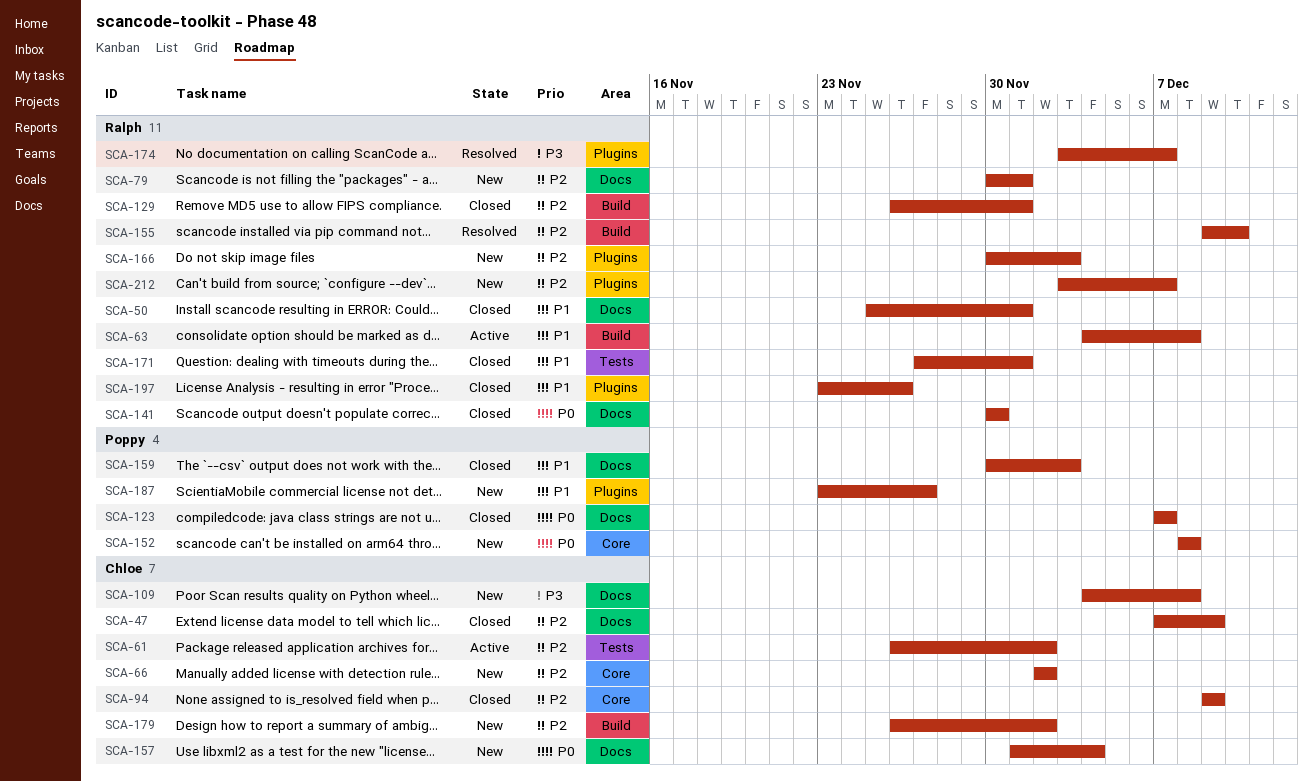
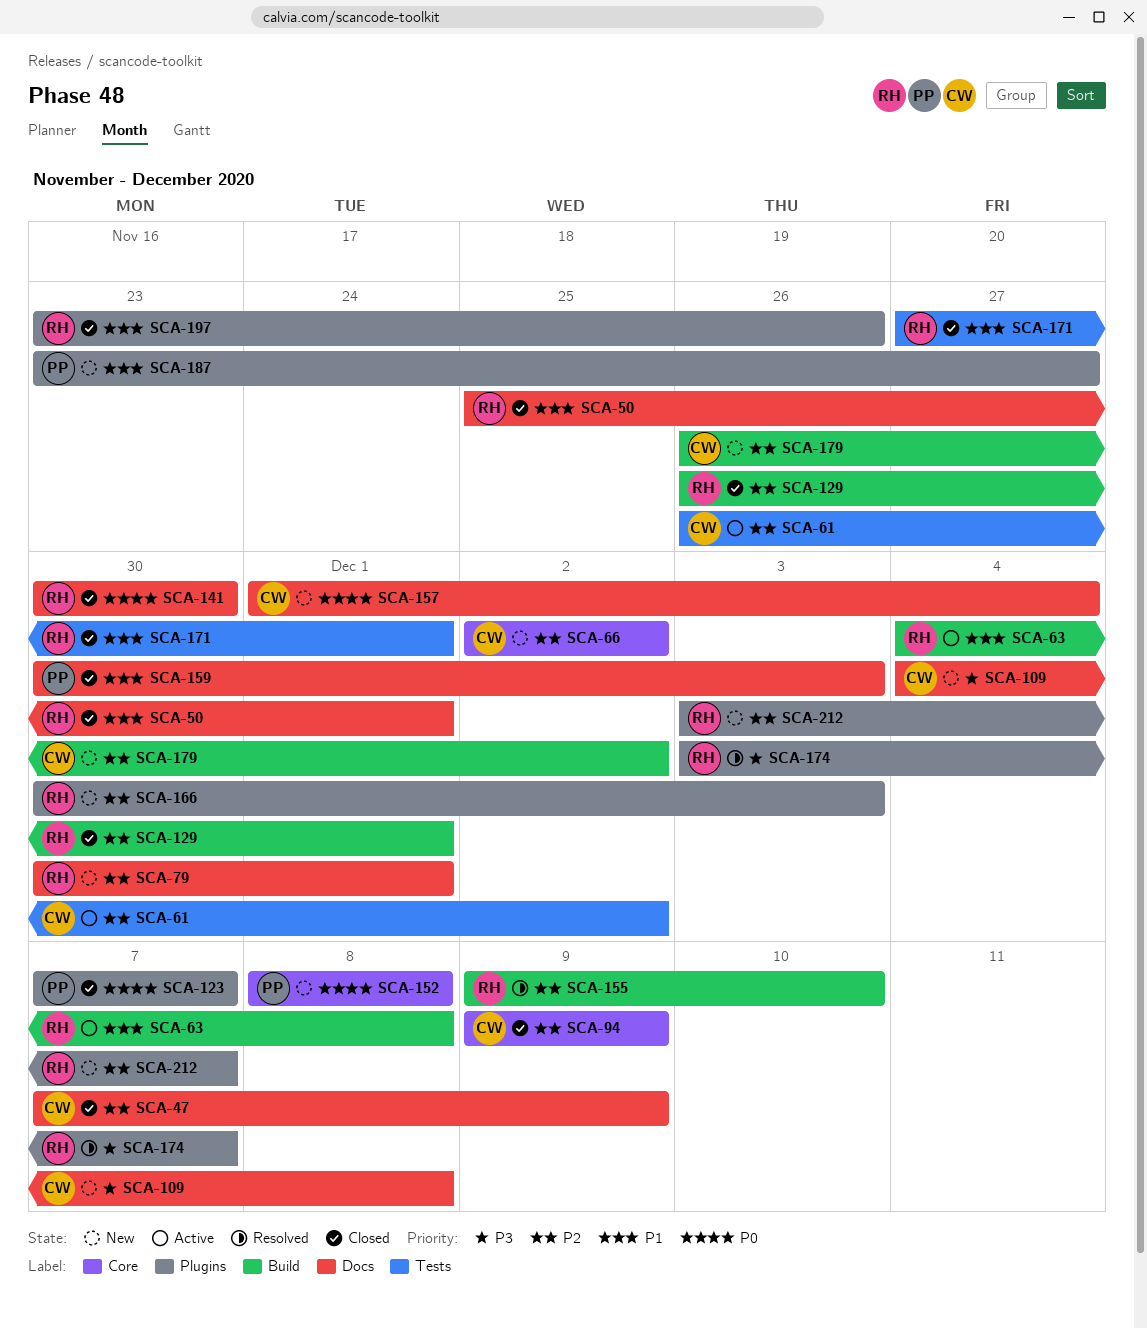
SCA-123, label: Docs -> Plugins

